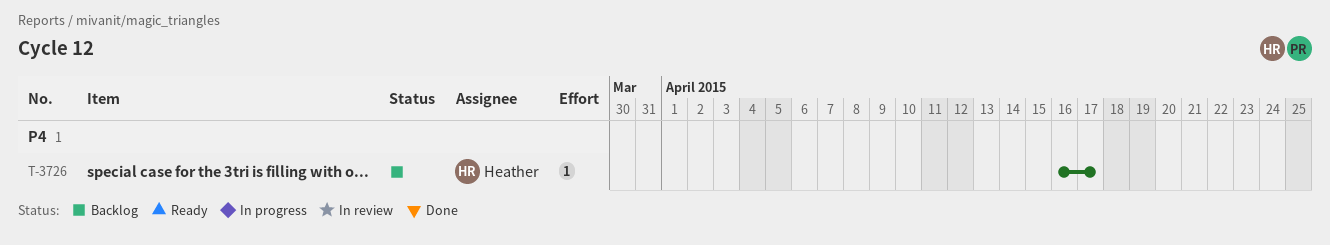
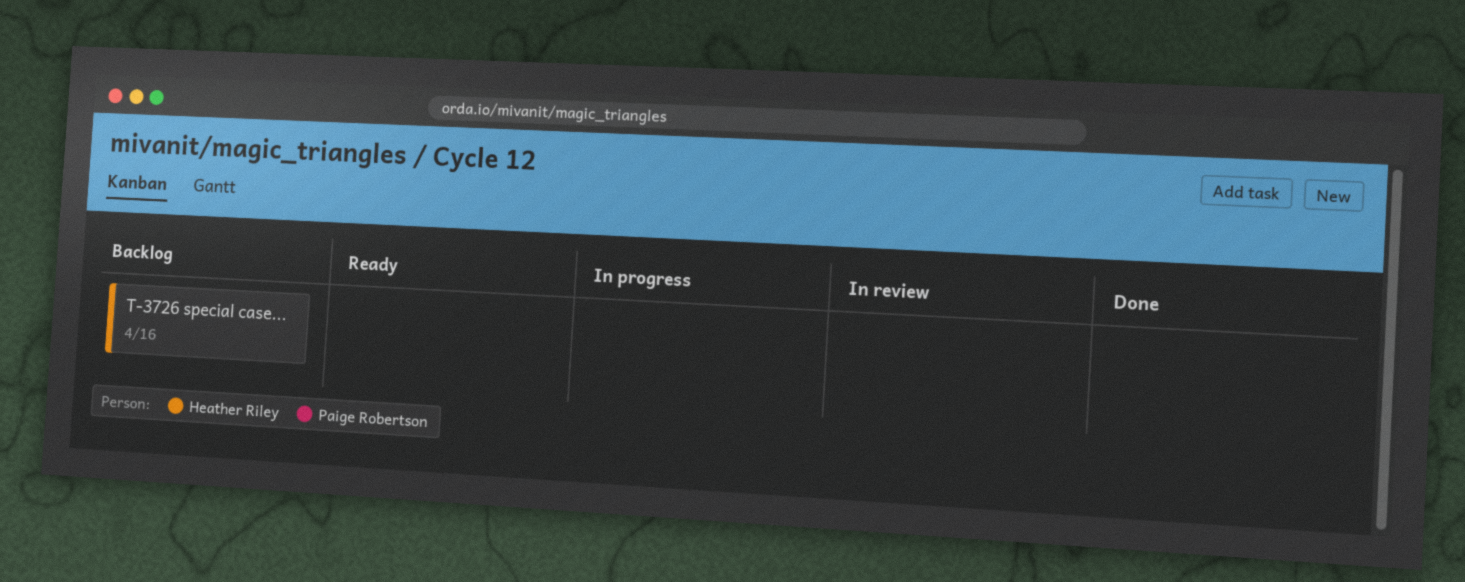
T-3726, due: Apr 17 -> Apr 16

